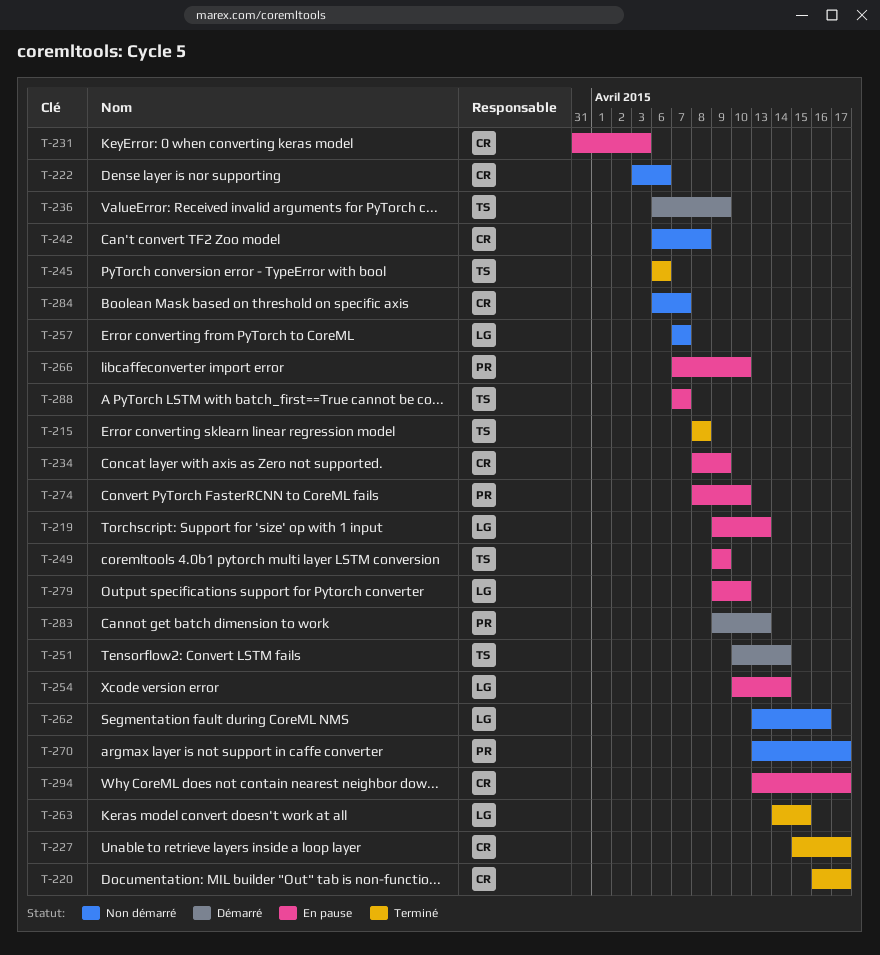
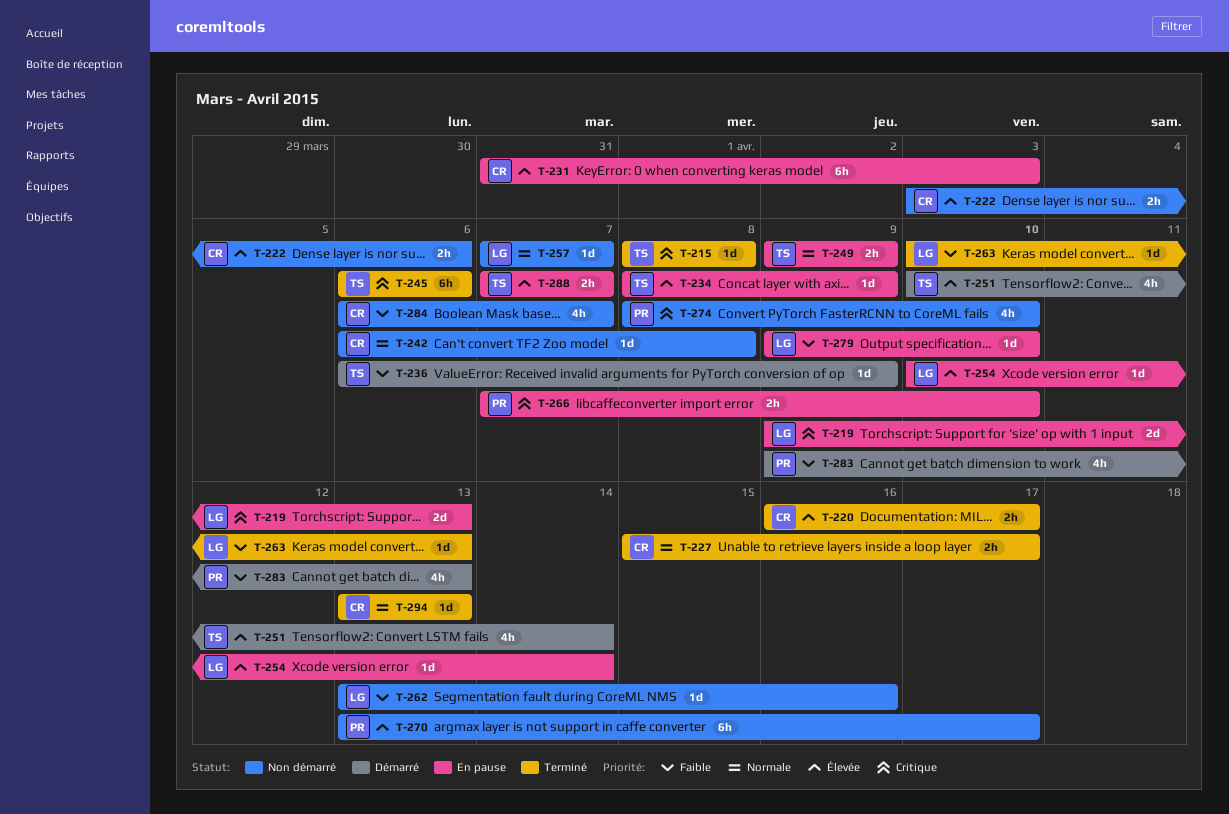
T-234, owner: CR -> TS
T-263, start: Apr 14 -> Apr 10
T-263, due: Apr 15 -> Apr 13
T-274, status: En pause -> Non démarré
T-294, status: En pause -> Terminé
T-294, due: Apr 17 -> Apr 13

